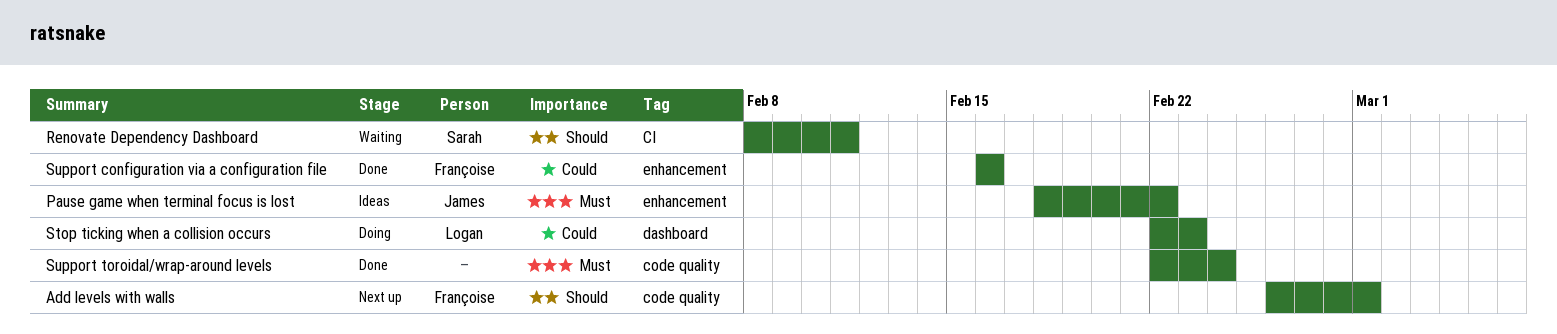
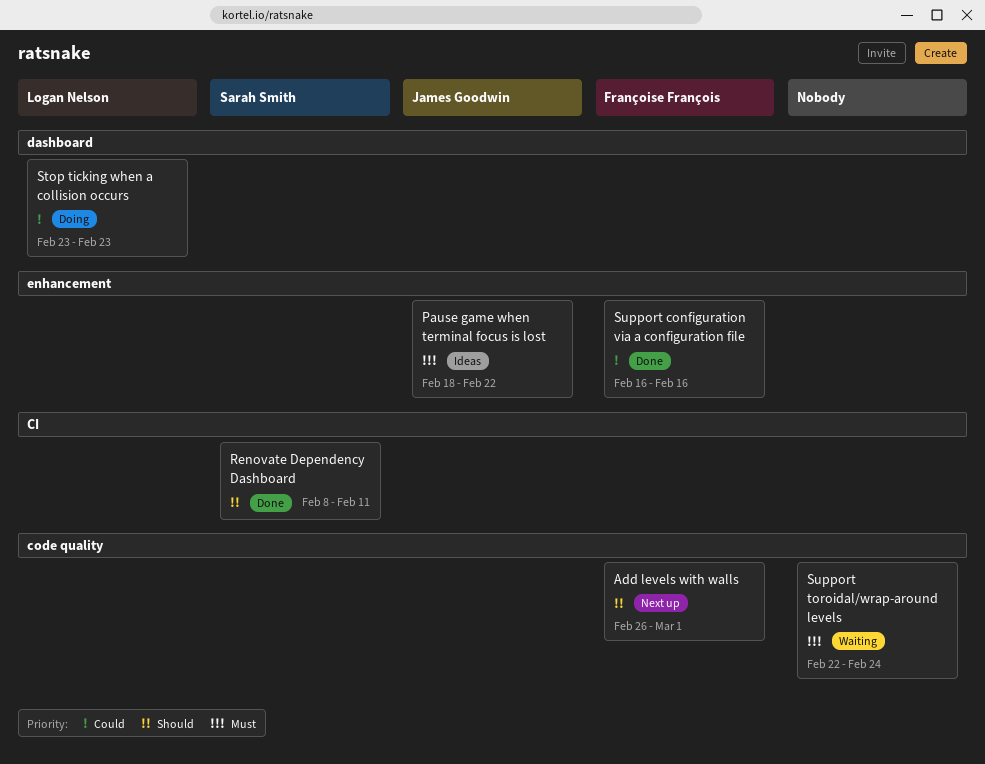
Renovate Dependency Dashboard, status: Waiting -> Done
Stop ticking when a collision occurs, start: Feb 22 -> Feb 23
Support toroidal/wrap-around levels, status: Done -> Waiting

